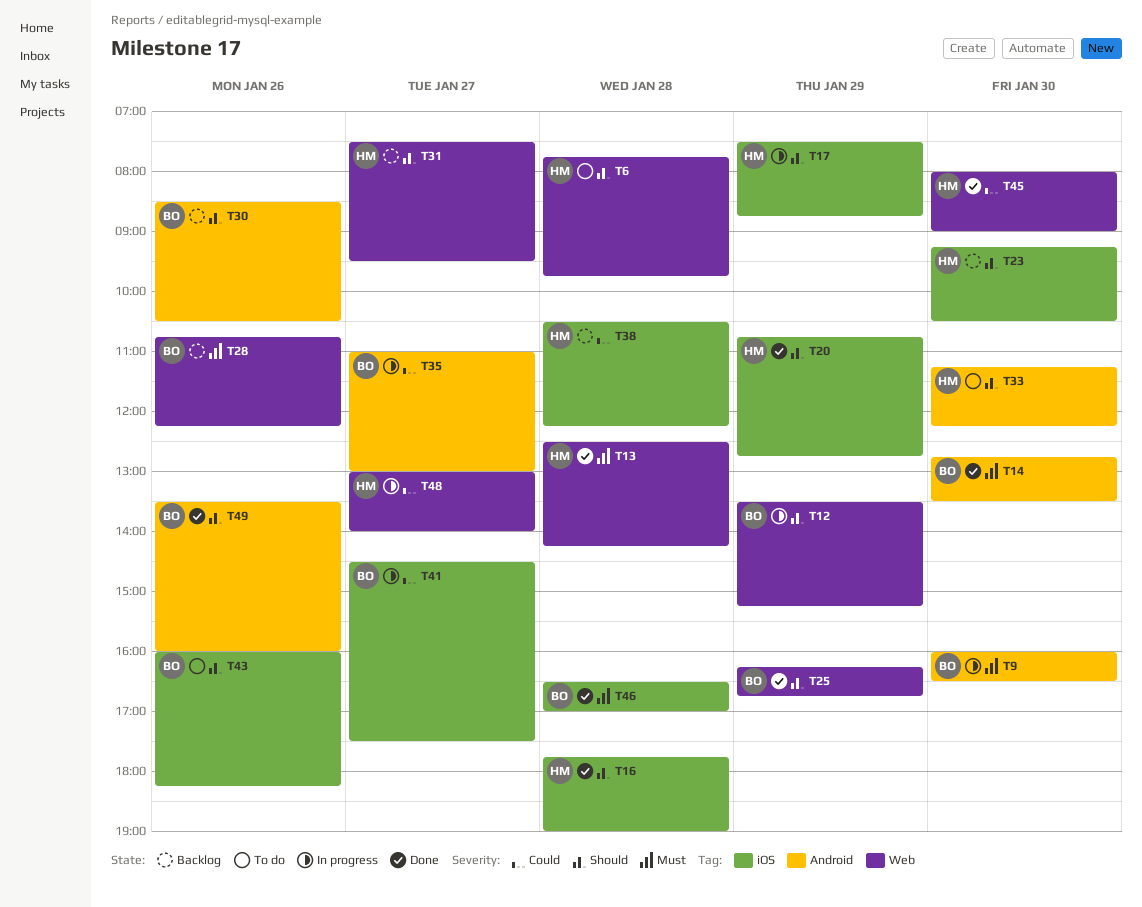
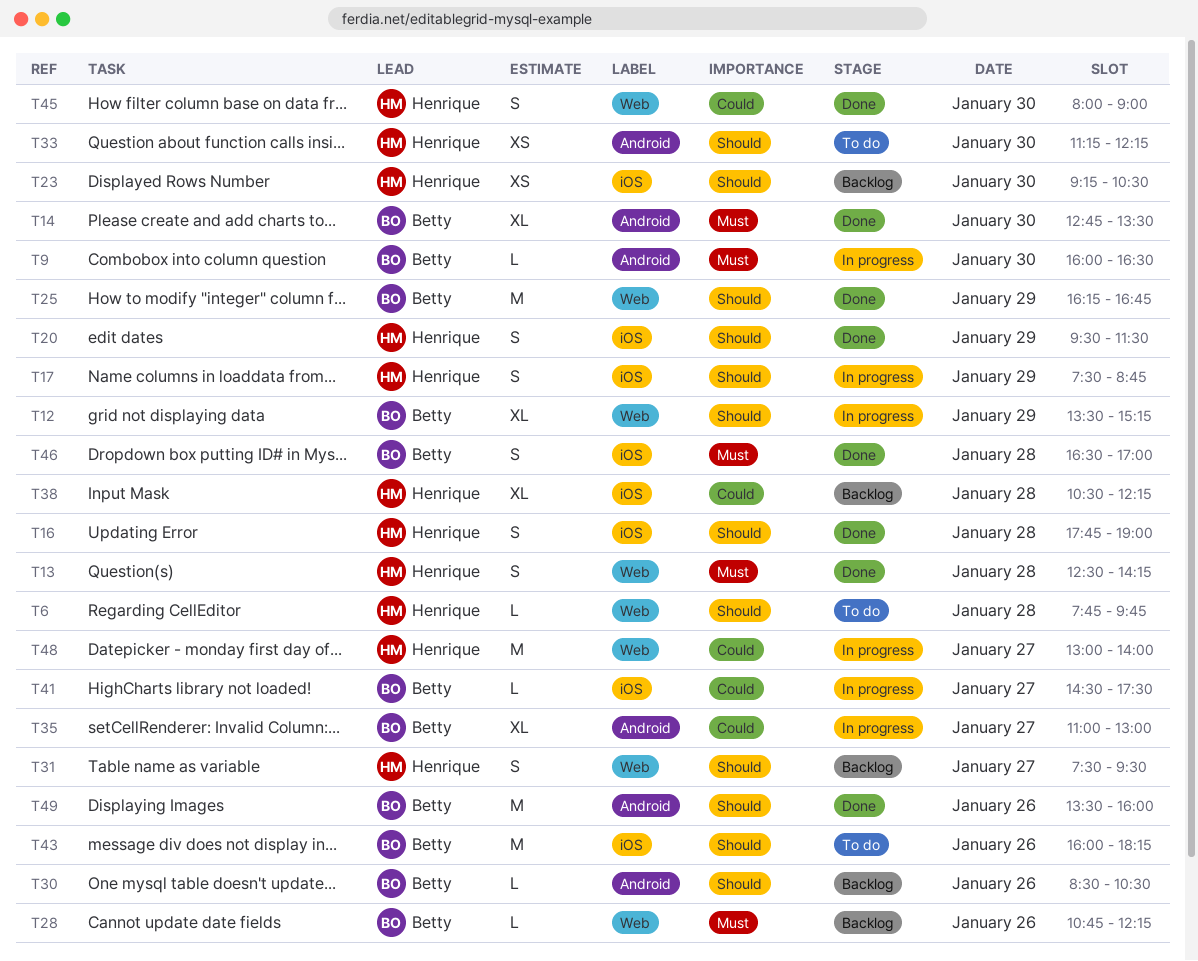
T20, begins: 10:45 -> 09:30
T20, ends: 12:45 -> 11:30

